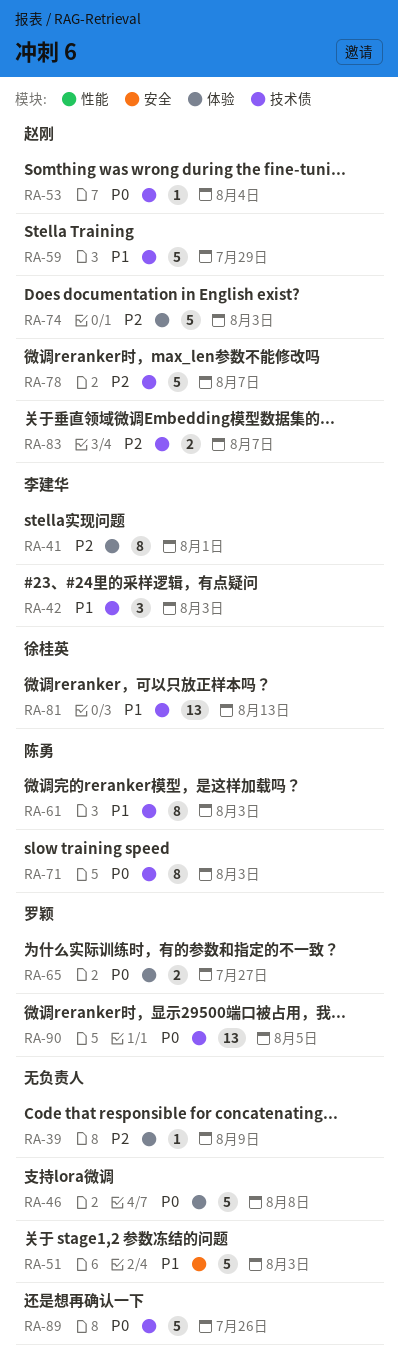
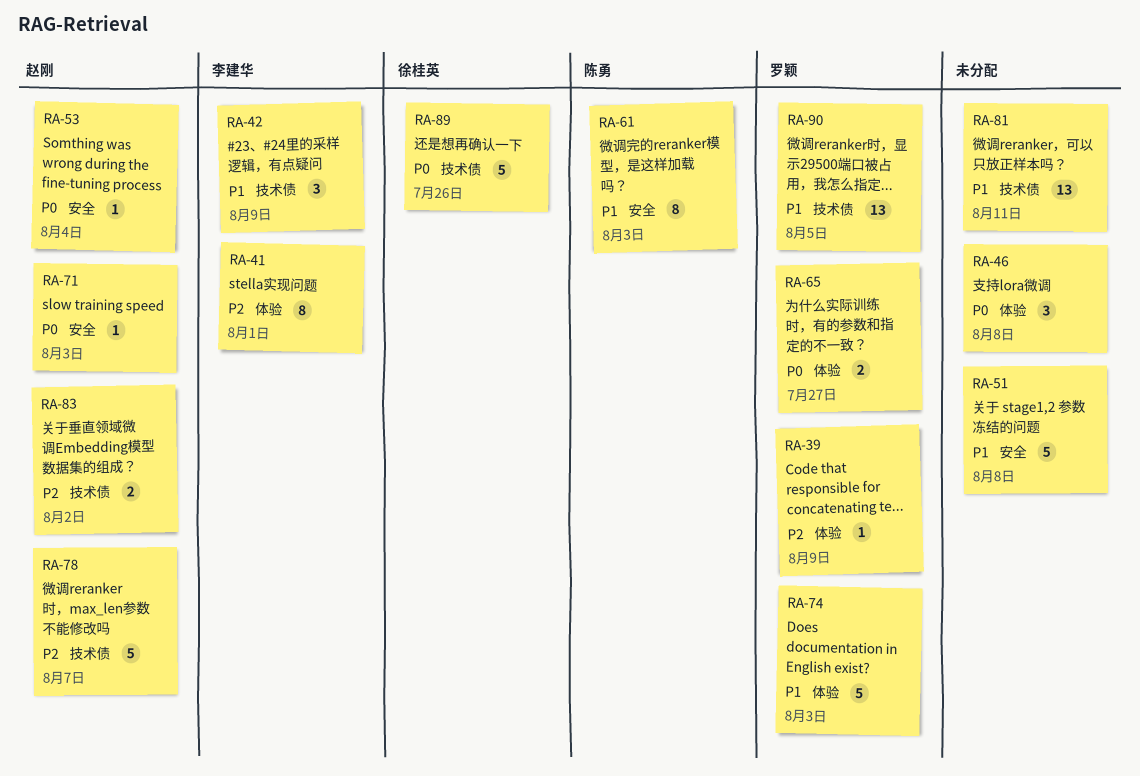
RA-39, owner: none -> 罗颖
RA-42, due: Aug 3 -> Aug 9
RA-46, estimate: 5 -> 3
RA-51, due: Aug 3 -> Aug 8
RA-53, label: 技术债 -> 安全
RA-59: present -> none
RA-61, label: 技术债 -> 安全
RA-71, owner: 陈勇 -> 赵刚
RA-71, label: 技术债 -> 安全
RA-71, estimate: 8 -> 1
RA-74, owner: 赵刚 -> 罗颖
RA-74, priority: P2 -> P1
RA-81, owner: 徐桂英 -> none
RA-81, due: Aug 13 -> Aug 11
RA-83, due: Aug 7 -> Aug 2
RA-89, owner: none -> 徐桂英
RA-90, priority: P0 -> P1

